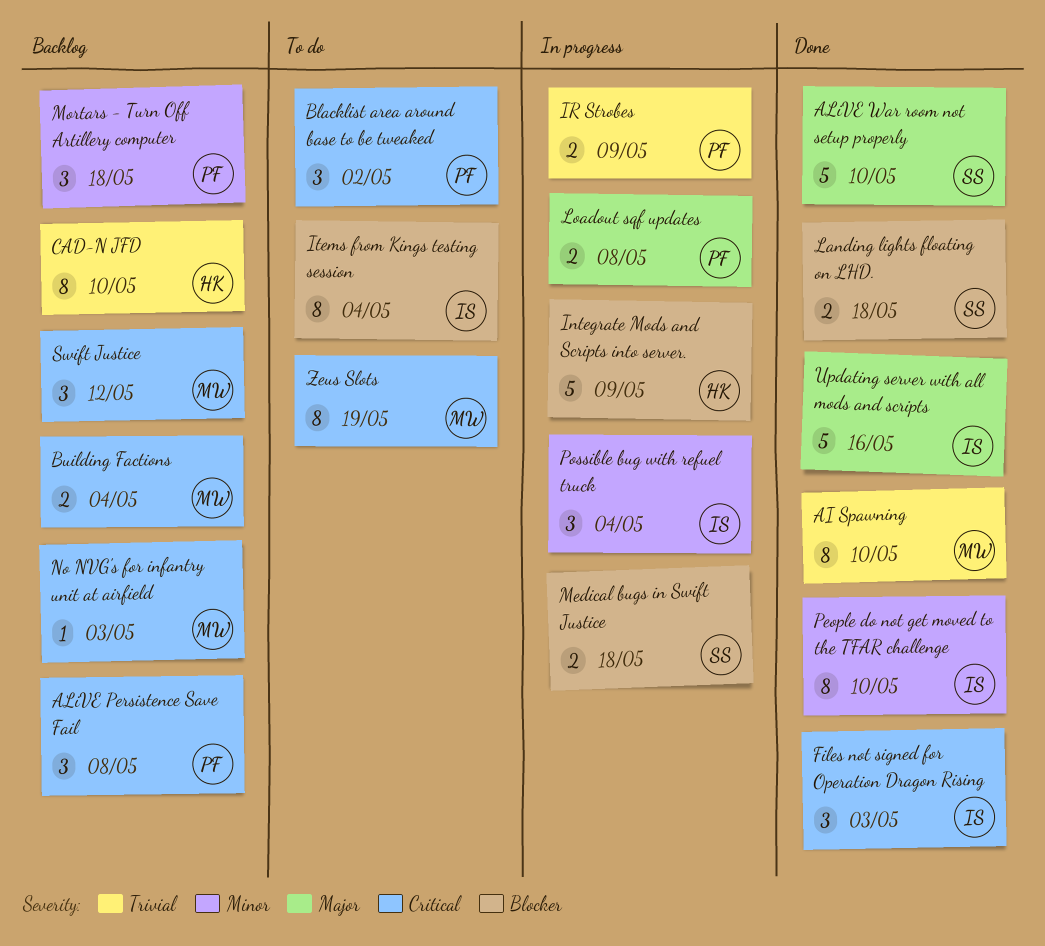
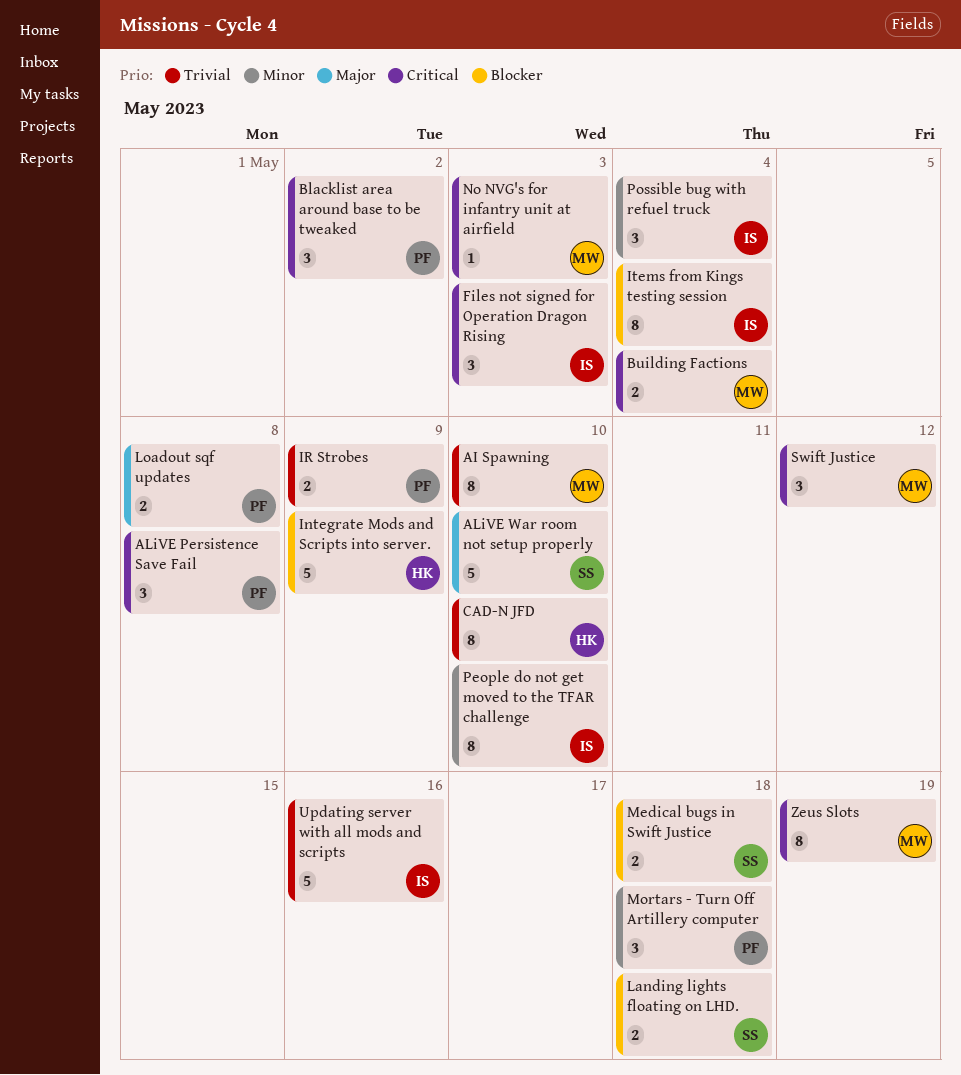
Updating server with all mods and scripts, priority: Major -> Trivial

